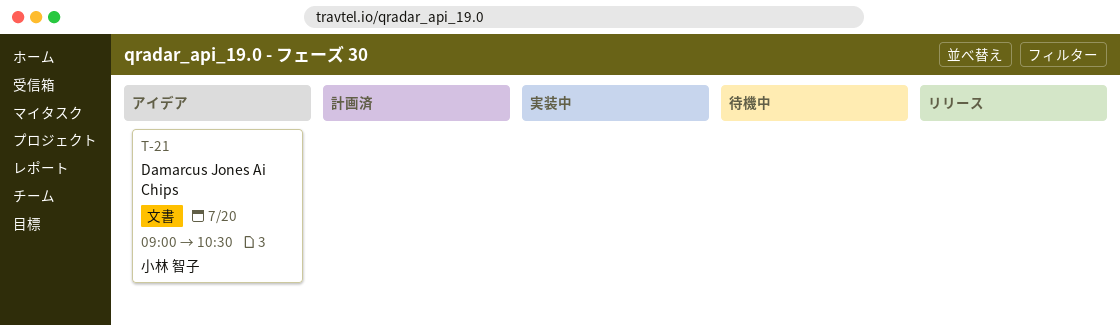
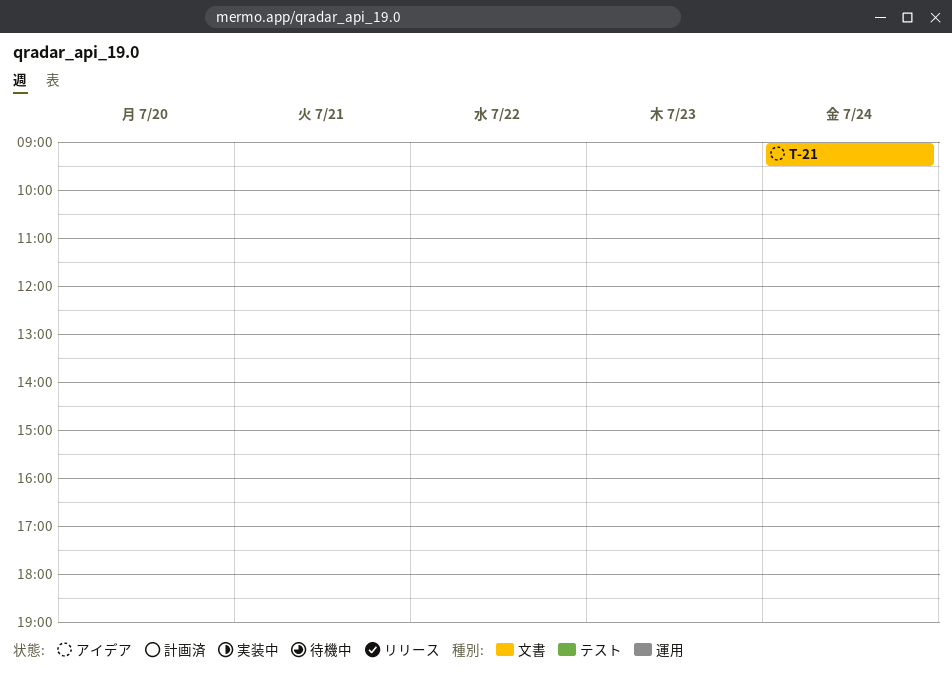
T-21, day: Jul 20 -> Jul 24
T-21, ends: 10:30 -> 09:30

